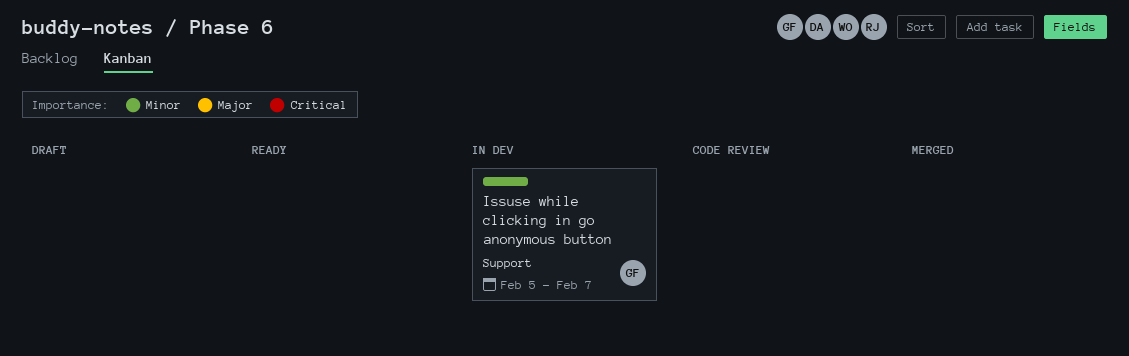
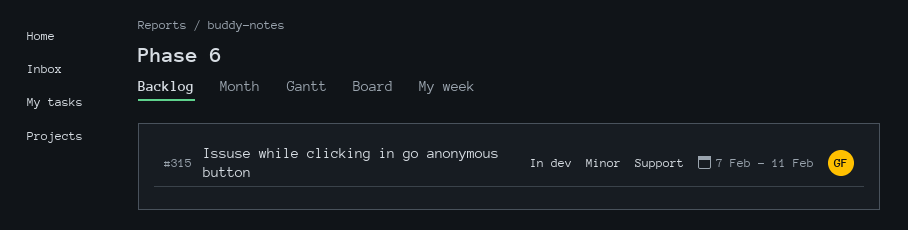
Issuse while clicking in go anonymous button, start: Feb 5 -> Feb 7
Issuse while clicking in go anonymous button, due: Feb 7 -> Feb 11

